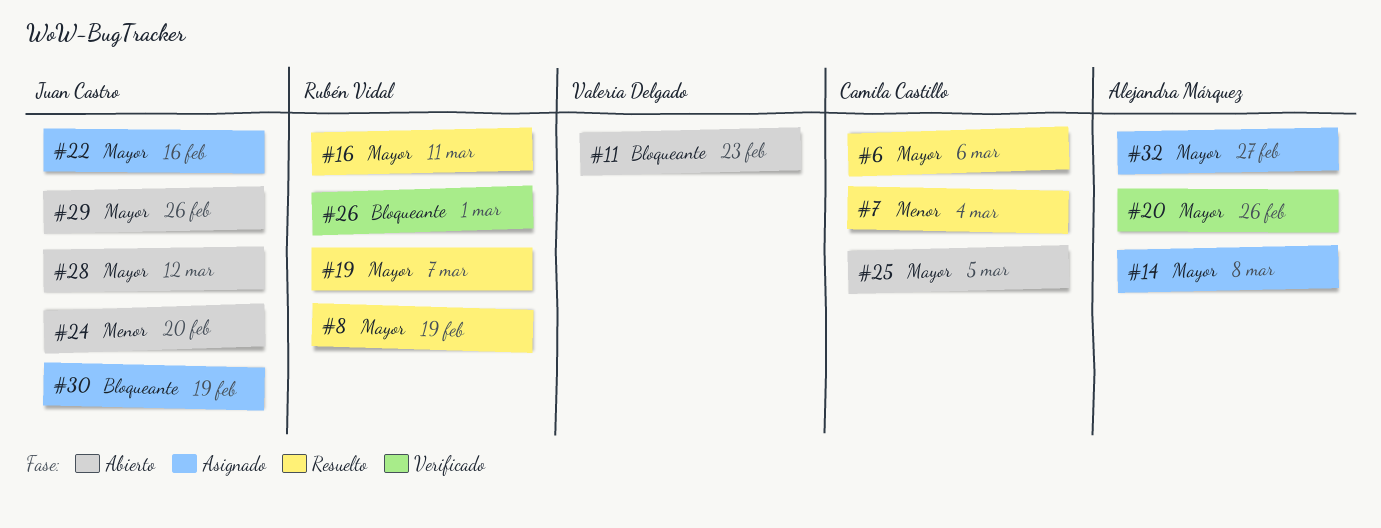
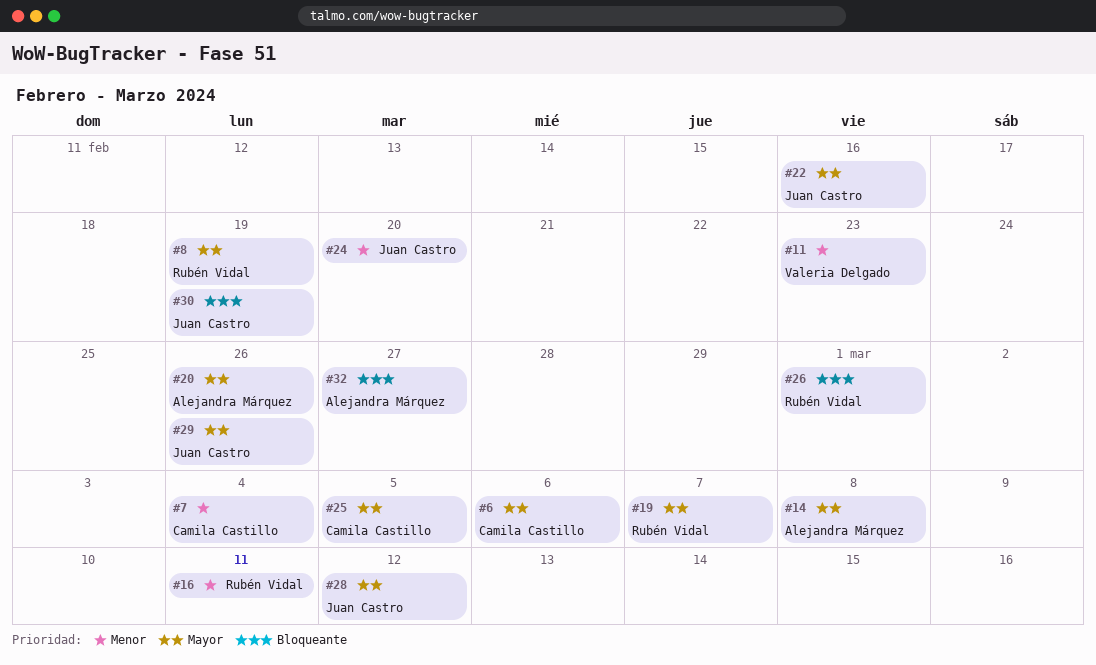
#11, priority: Bloqueante -> Menor
#16, priority: Mayor -> Menor
#32, priority: Mayor -> Bloqueante

